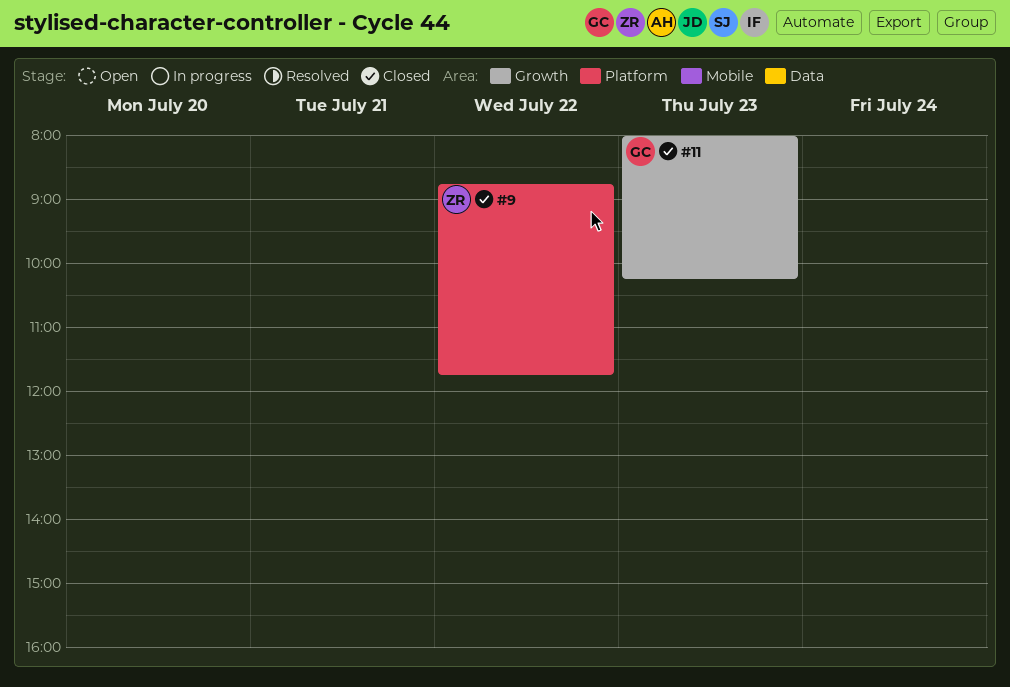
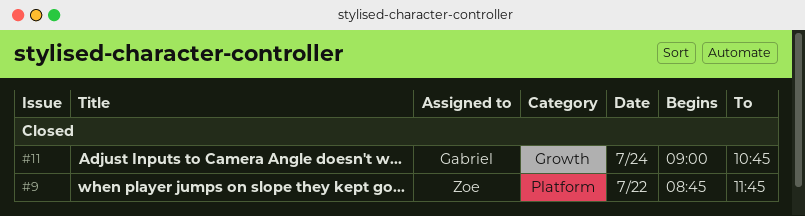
#11, day: Jul 23 -> Jul 24
#11, begins: 08:00 -> 09:00
#11, ends: 10:15 -> 10:45

